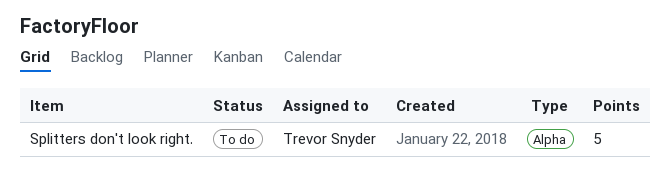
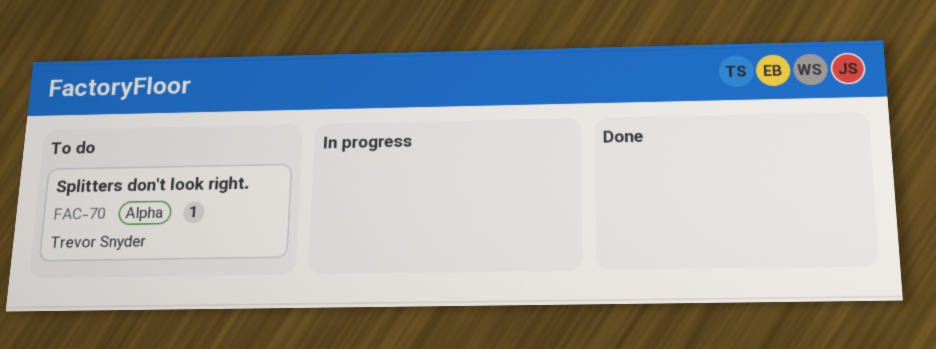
Splitters don't look right., estimate: 5 -> 1

